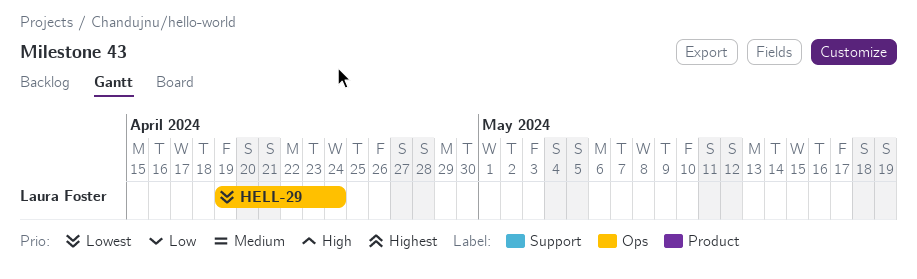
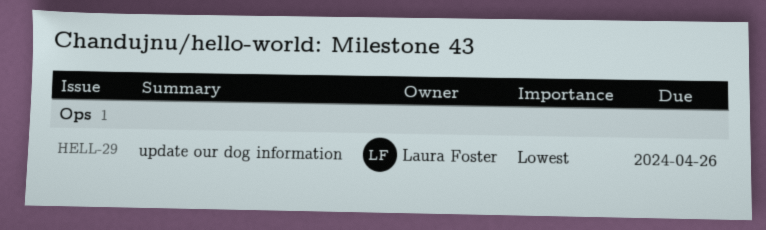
HELL-29, due: Apr 24 -> Apr 26

